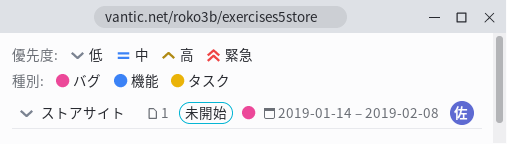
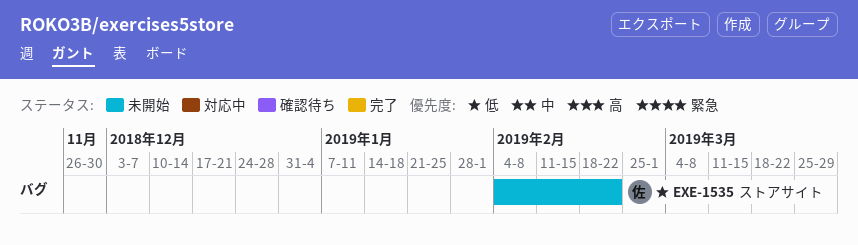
ストアサイト, start: Jan 14 -> Feb 4
ストアサイト, due: Feb 8 -> Feb 22

